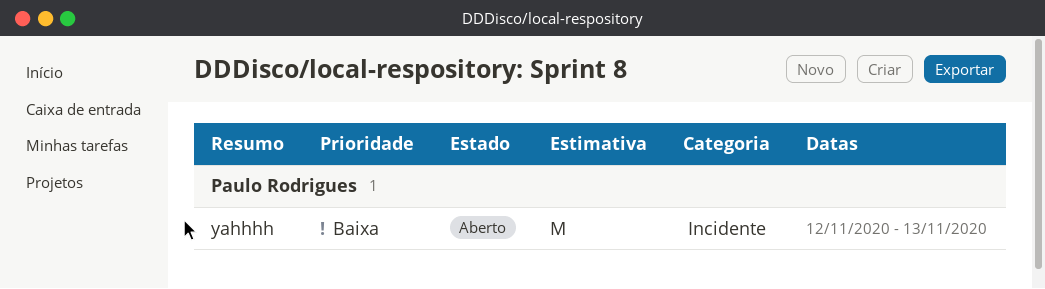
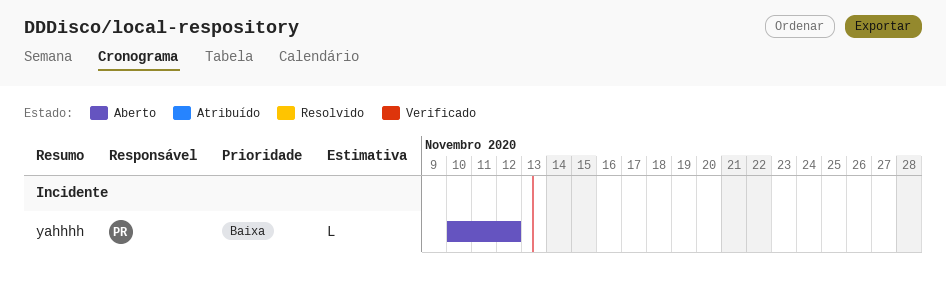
yahhhh, estimate: M -> L
yahhhh, start: Nov 12 -> Nov 10
yahhhh, due: Nov 13 -> Nov 12

